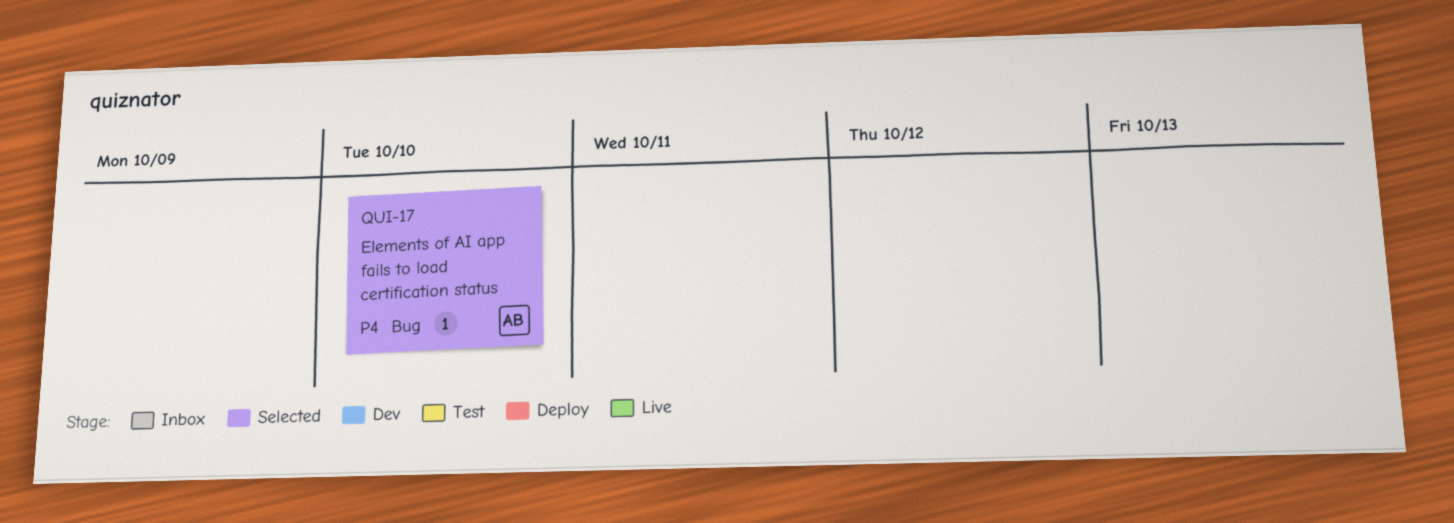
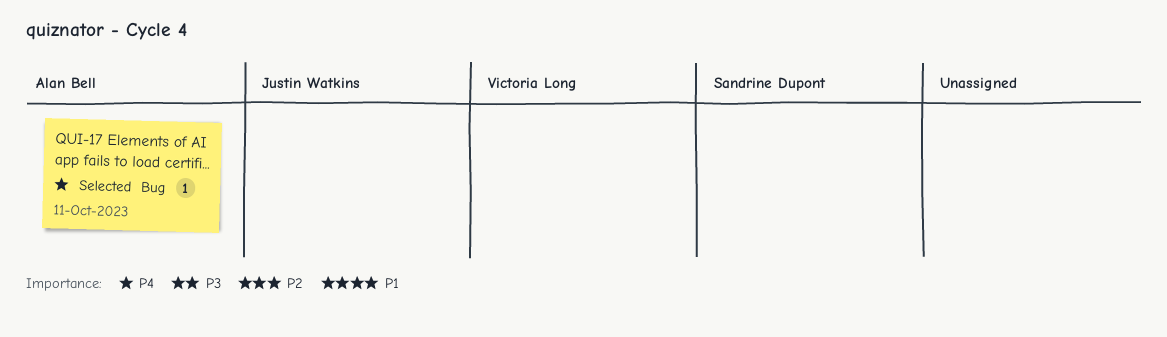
QUI-17, due: Oct 10 -> Oct 11

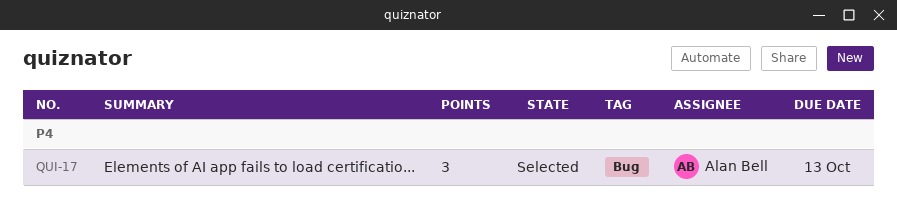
QUI-17, estimate: 1 -> 3
QUI-17, due: Oct 11 -> Oct 13

